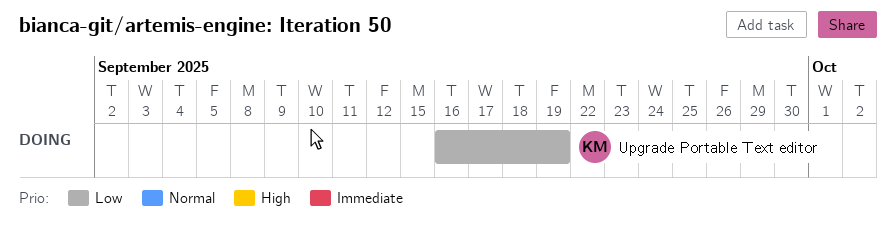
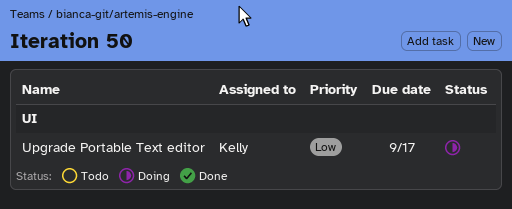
Upgrade Portable Text editor, due: Sep 19 -> Sep 17

